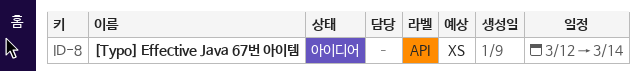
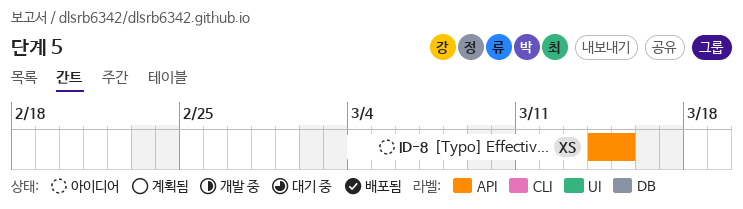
ID-8, start: Mar 12 -> Mar 14
ID-8, due: Mar 14 -> Mar 15

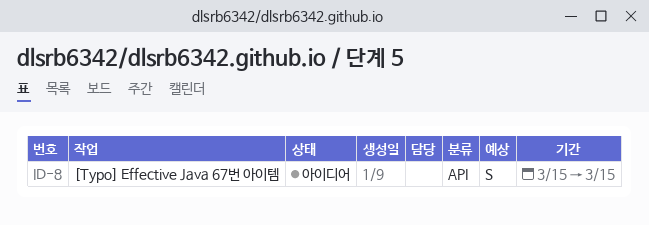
ID-8, estimate: XS -> S
ID-8, start: Mar 14 -> Mar 15

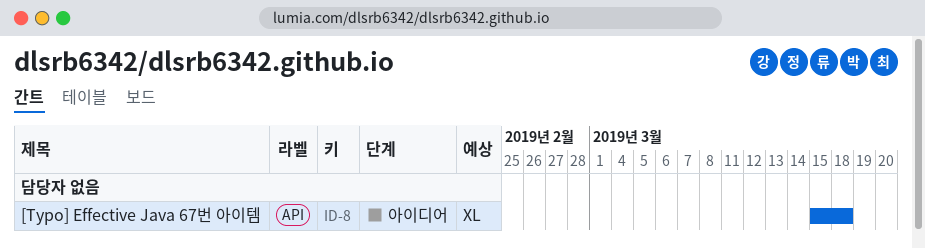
ID-8, estimate: S -> XL
ID-8, due: Mar 15 -> Mar 18

